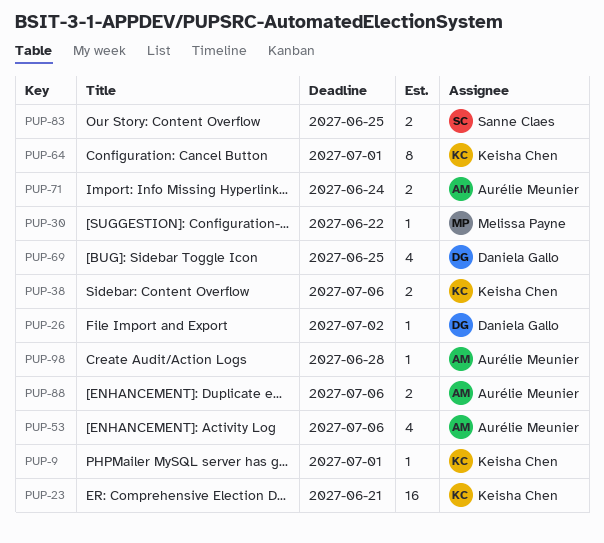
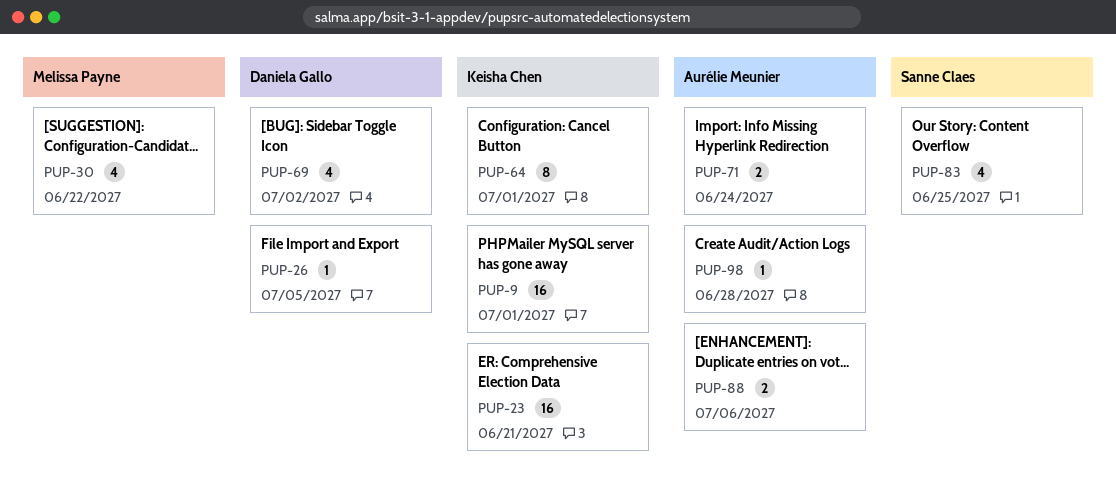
PUP-9, estimate: 1 -> 16
PUP-26, due: Jul 2 -> Jul 5
PUP-30, estimate: 1 -> 4
PUP-38: present -> none
PUP-53: present -> none
PUP-69, due: Jun 25 -> Jul 2
PUP-83, estimate: 2 -> 4

